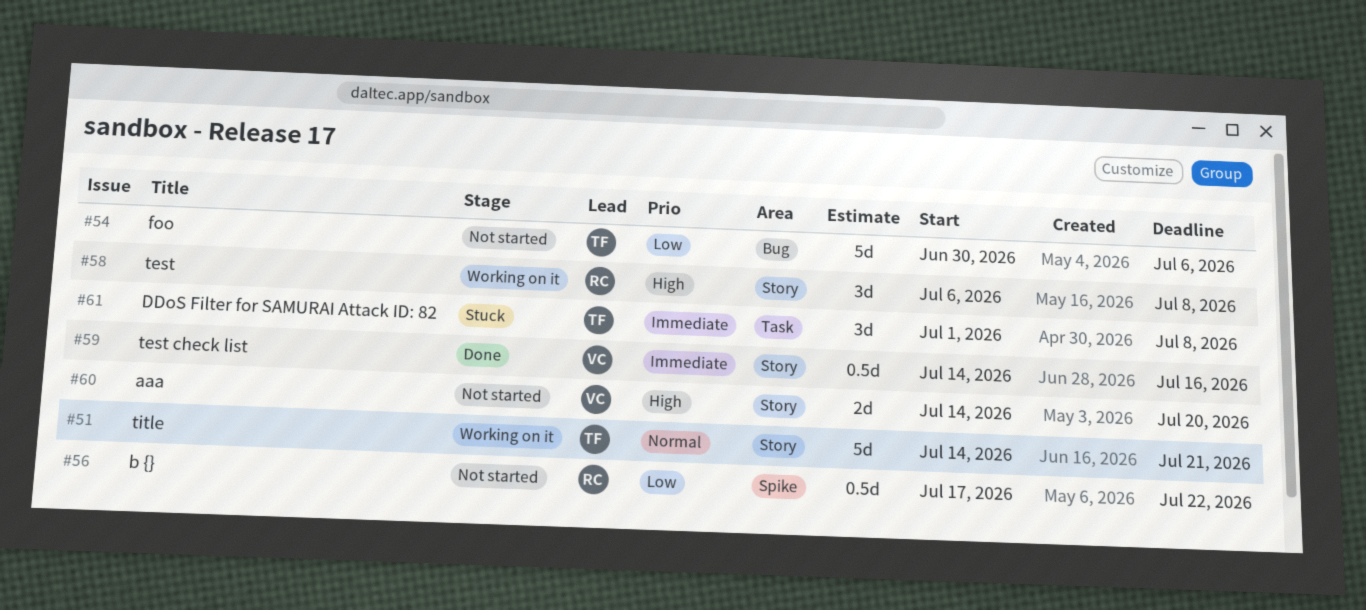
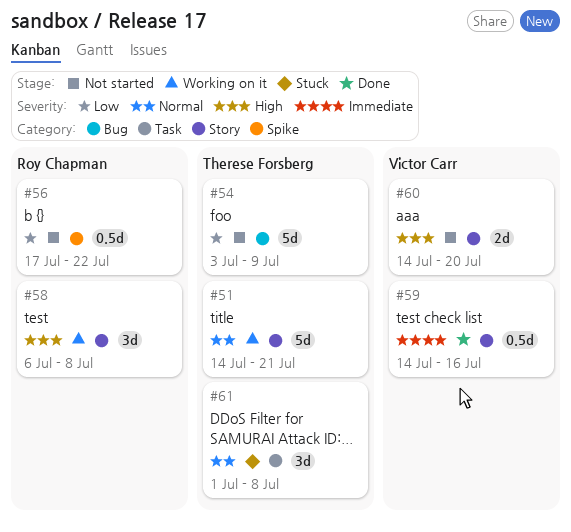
#54, start: Jun 30 -> Jul 3
#54, due: Jul 6 -> Jul 9
#61, priority: Immediate -> Normal

